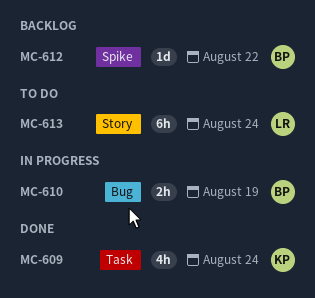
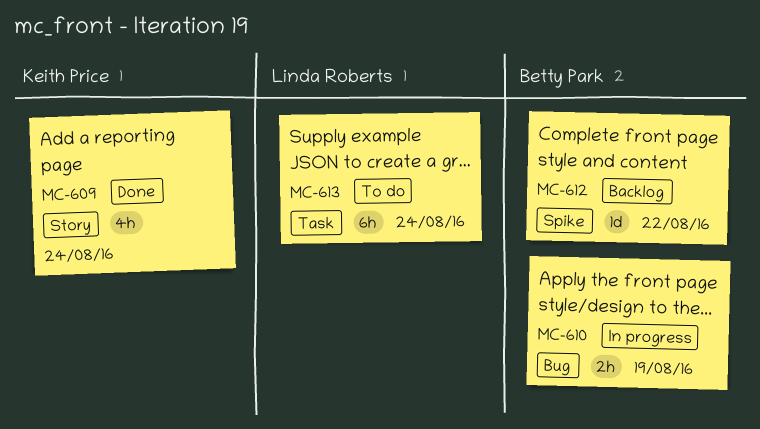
MC-609, label: Task -> Story
MC-613, label: Story -> Task

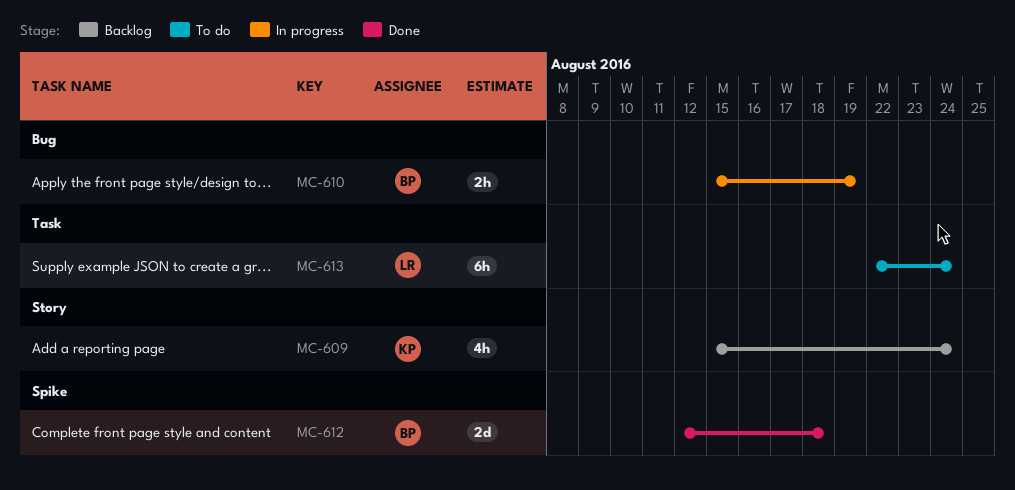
MC-609, status: Done -> Backlog
MC-612, status: Backlog -> Done
MC-612, estimate: 1d -> 2d
MC-612, due: Aug 22 -> Aug 18

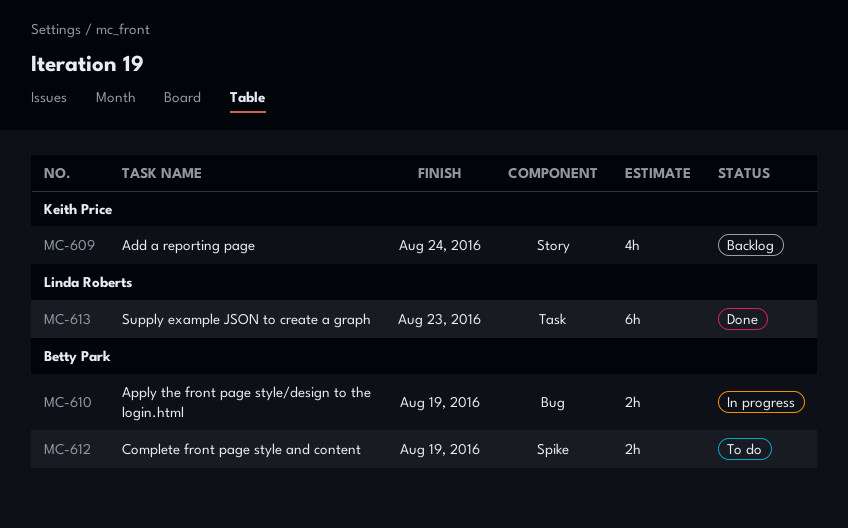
MC-612, status: Done -> To do
MC-612, estimate: 2d -> 2h
MC-612, due: Aug 18 -> Aug 19
MC-613, status: To do -> Done
MC-613, due: Aug 24 -> Aug 23

